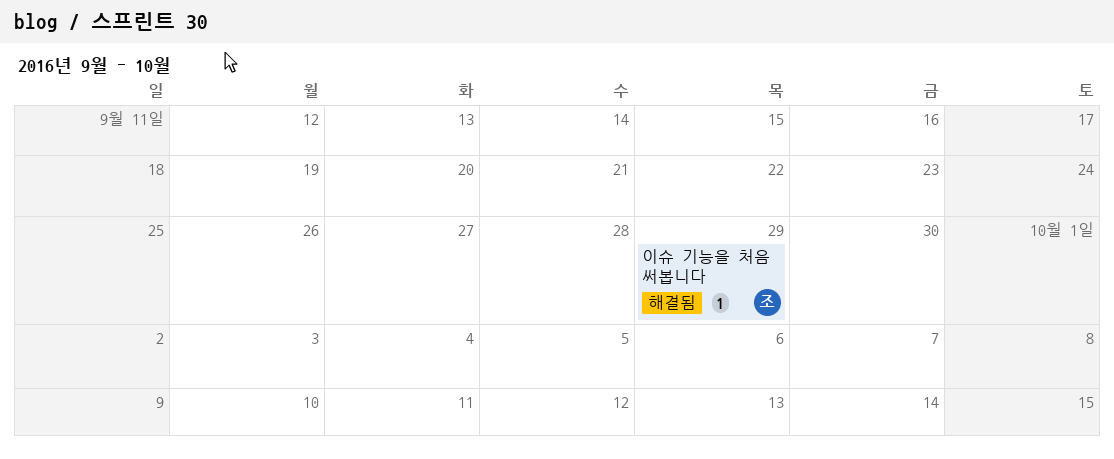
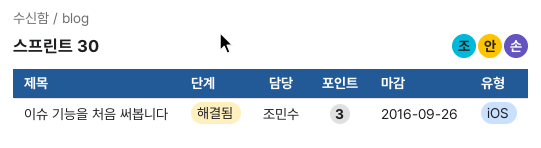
이슈 기능을 처음 써봅니다, estimate: 1 -> 3
이슈 기능을 처음 써봅니다, due: Sep 29 -> Sep 26

